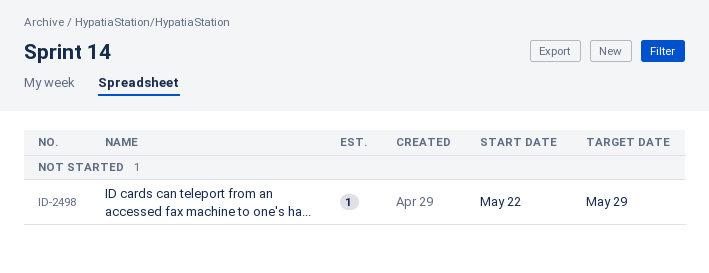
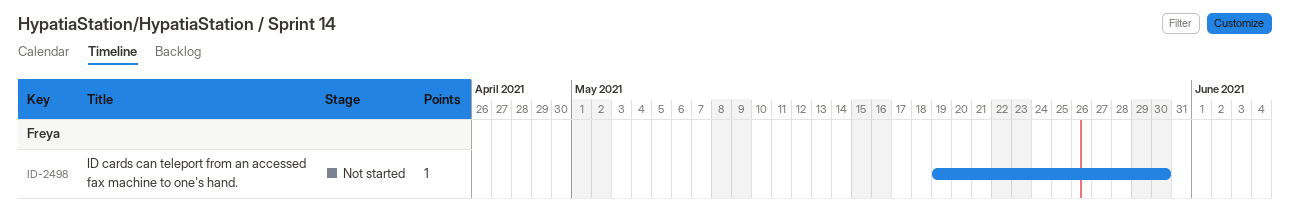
ID-2498, start: May 22 -> May 19
ID-2498, due: May 29 -> May 30

